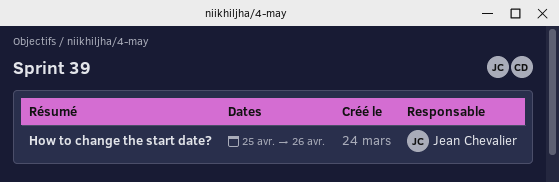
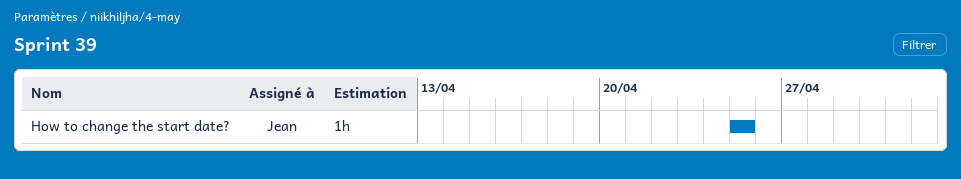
How to change the start date?, due: Apr 26 -> Apr 25

